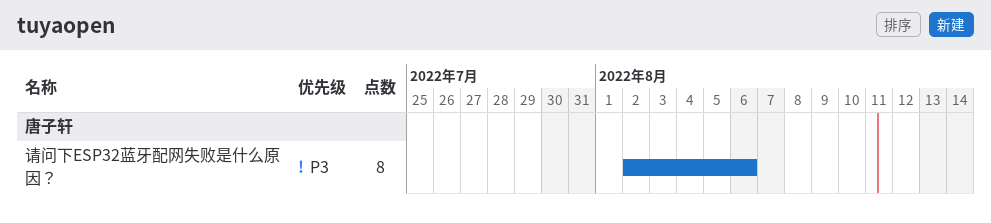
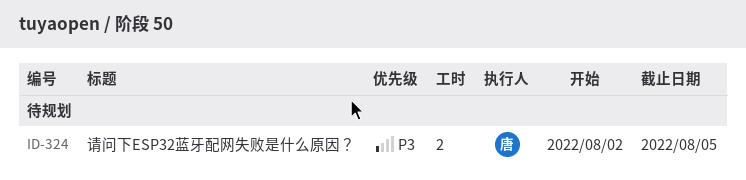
请问下ESP32蓝牙配网失败是什么原因？, estimate: 8 -> 2
请问下ESP32蓝牙配网失败是什么原因？, due: Aug 6 -> Aug 5

